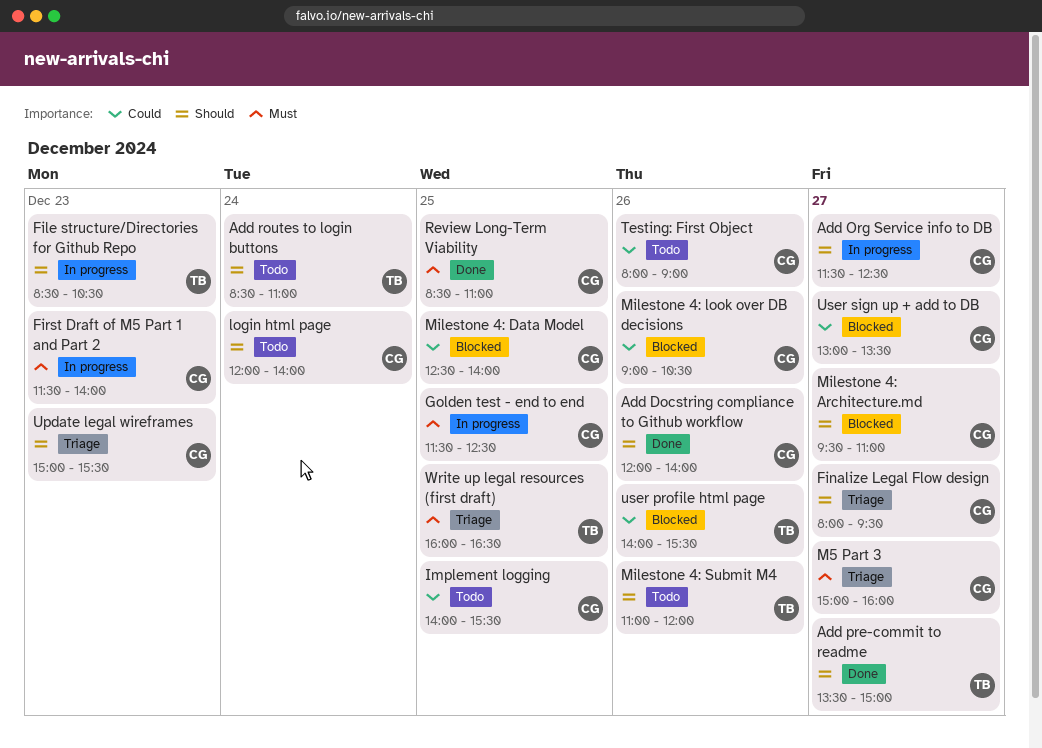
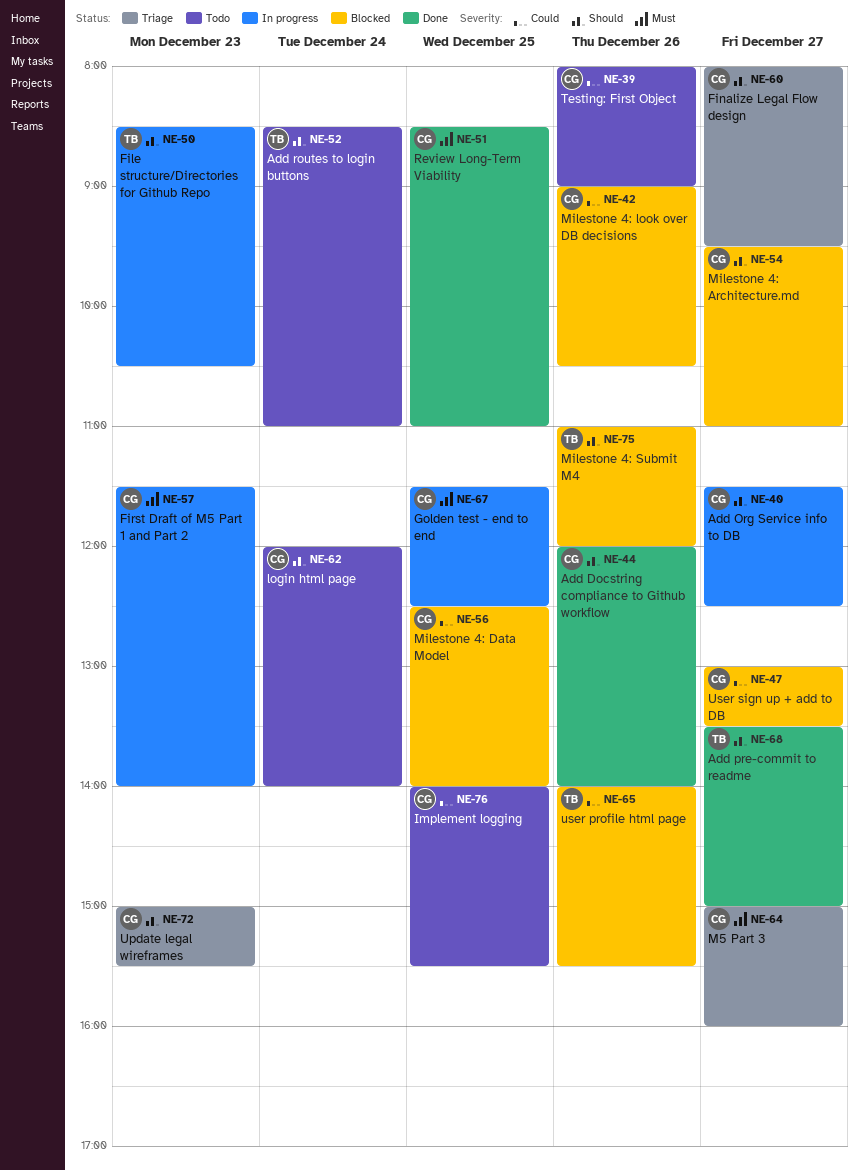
Milestone 4: Submit M4, status: Todo -> Blocked
Write up legal resources (first draft): present -> none

